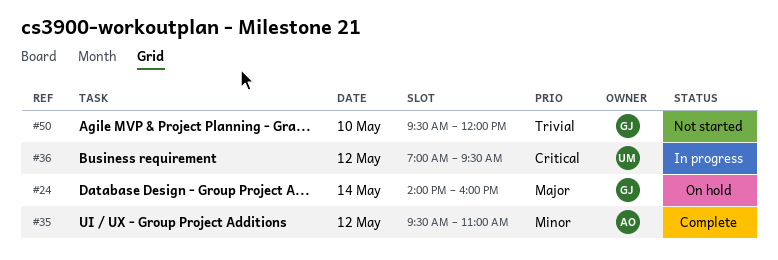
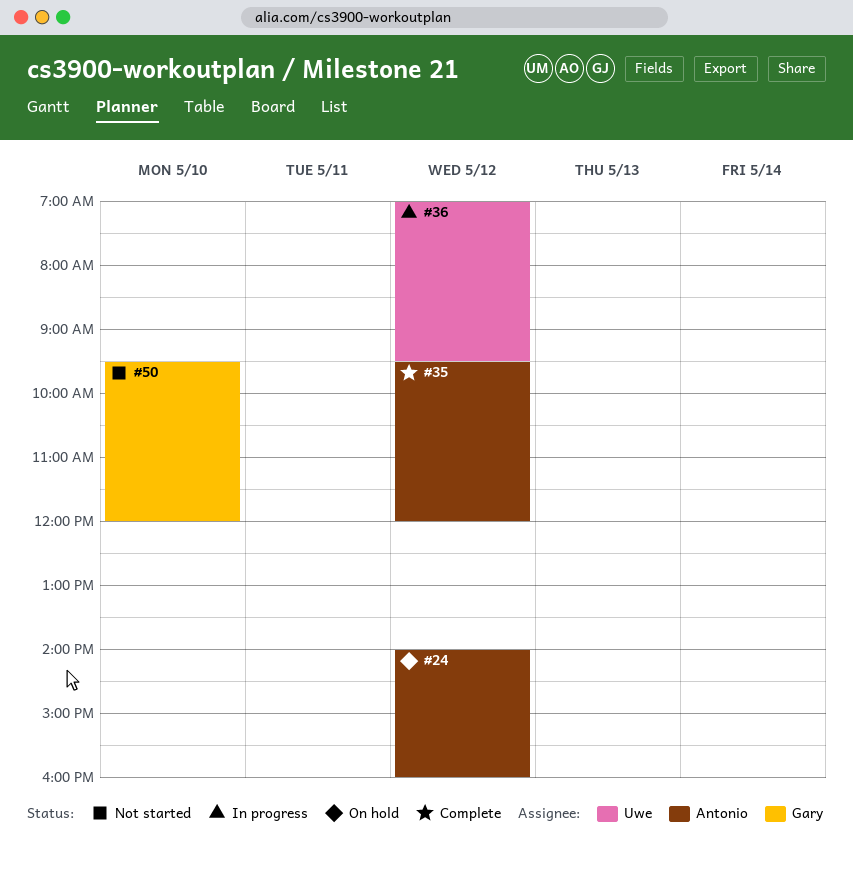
#24, owner: Gary -> Antonio
#24, day: May 14 -> May 12
#35, ends: 11:00 -> 12:00

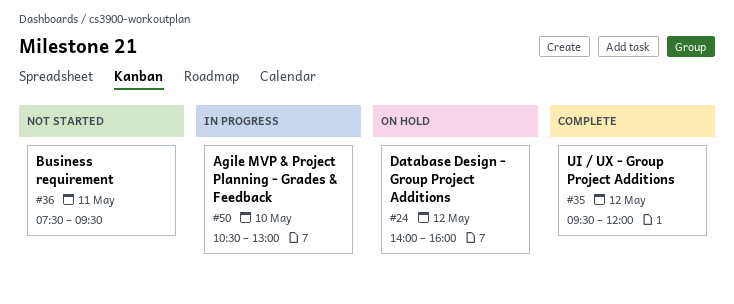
#36, status: In progress -> Not started
#36, day: May 12 -> May 11
#36, begins: 07:00 -> 07:30
#50, status: Not started -> In progress
#50, begins: 09:30 -> 10:30
#50, ends: 12:00 -> 13:00

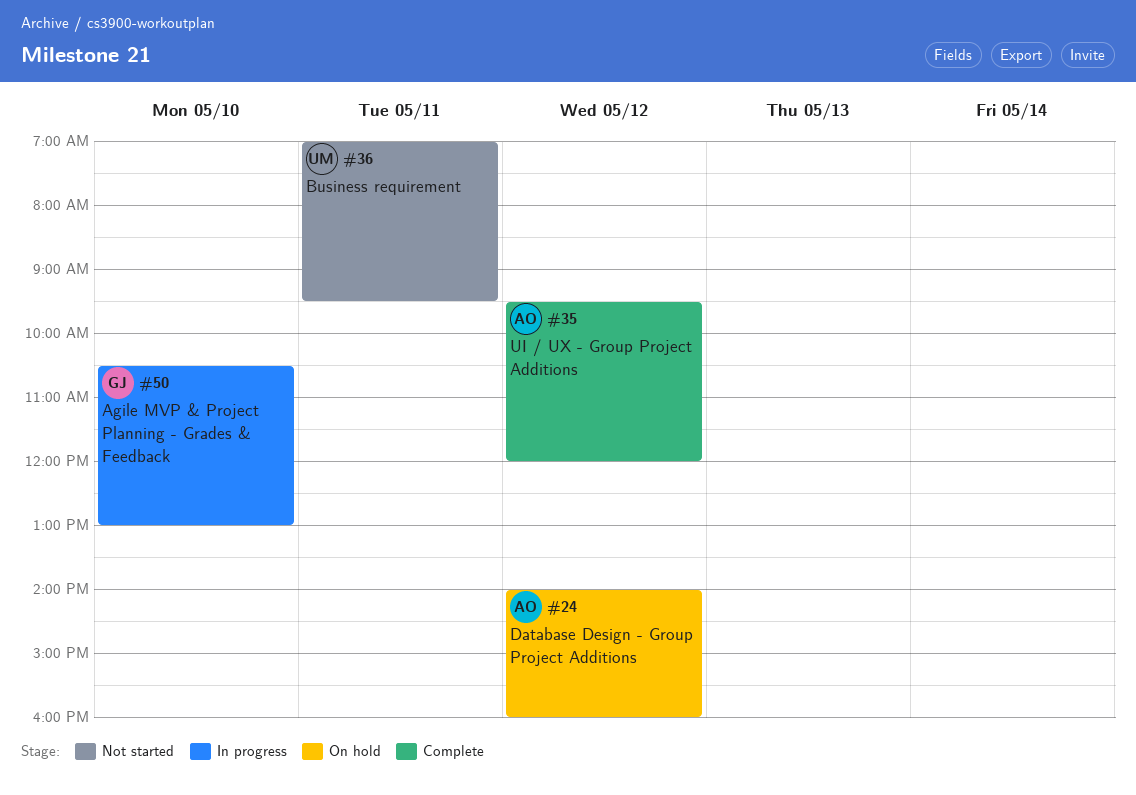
#36, begins: 07:30 -> 07:00

